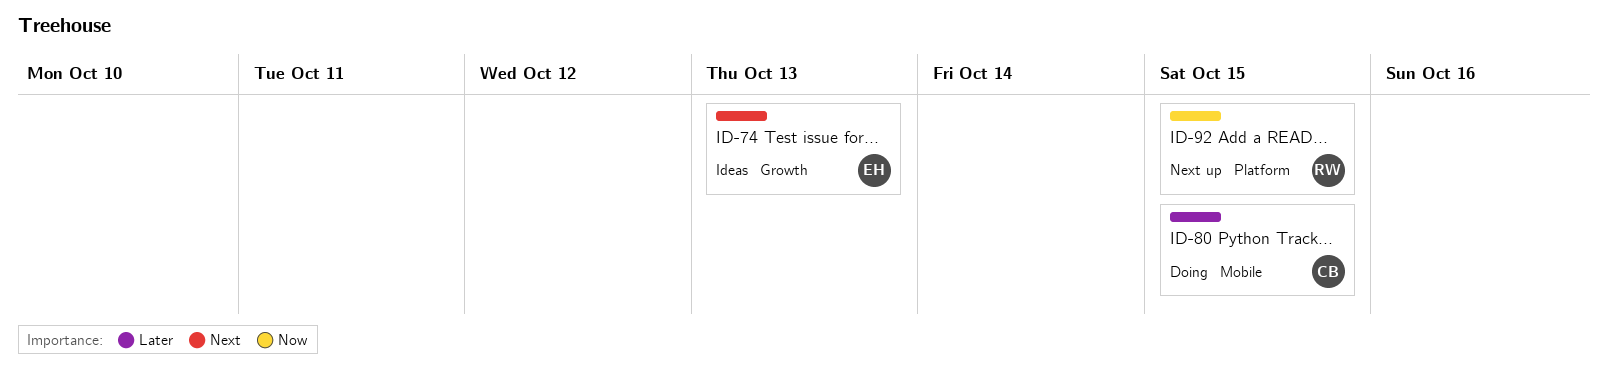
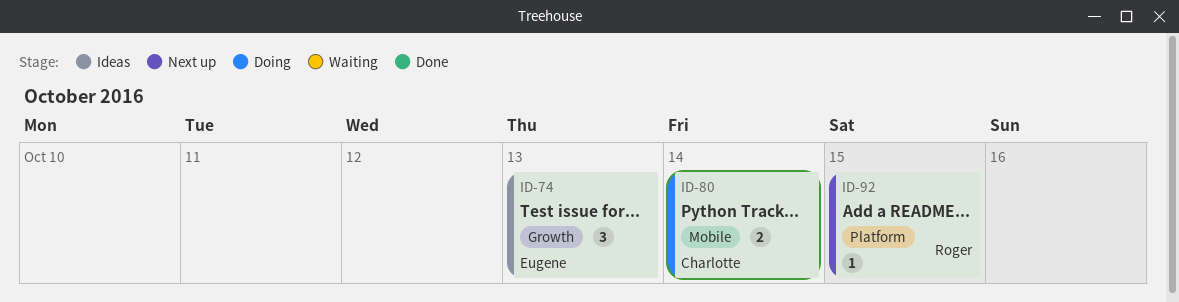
ID-80, due: Oct 15 -> Oct 14

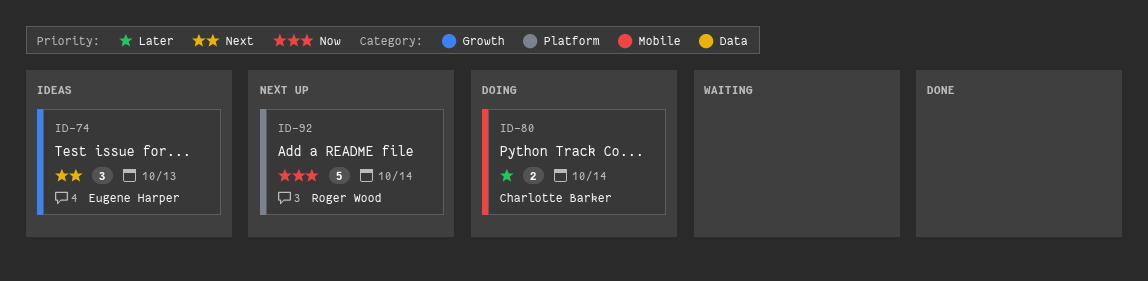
ID-92, estimate: 1 -> 5
ID-92, due: Oct 15 -> Oct 14

